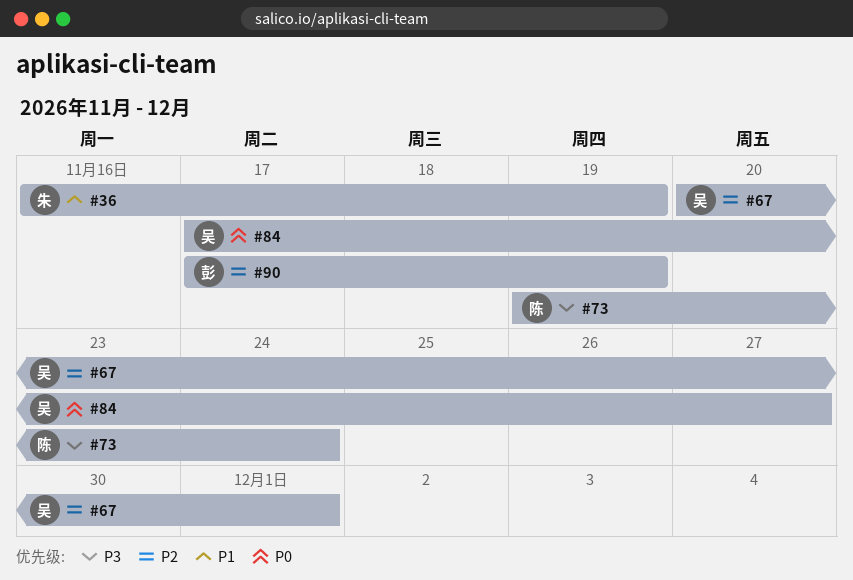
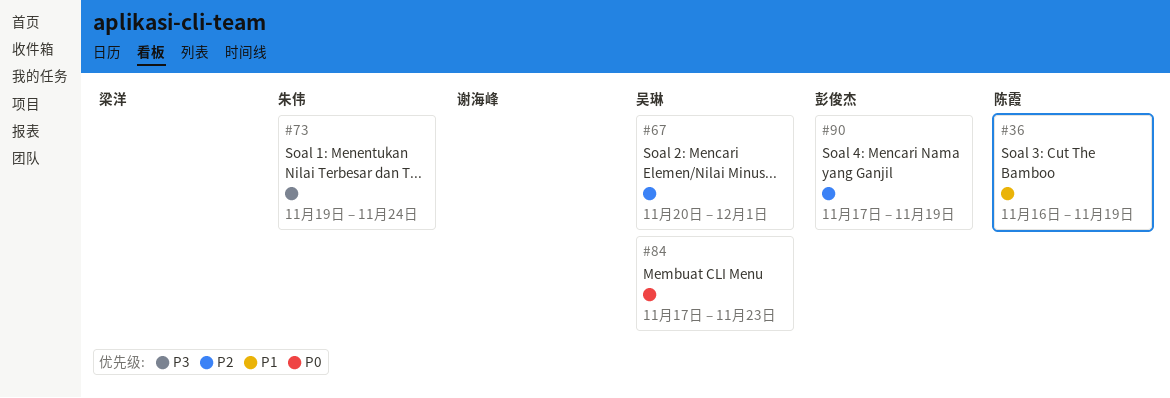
#36, owner: 朱伟 -> 陈霞
#73, owner: 陈霞 -> 朱伟
#84, due: Nov 27 -> Nov 23

